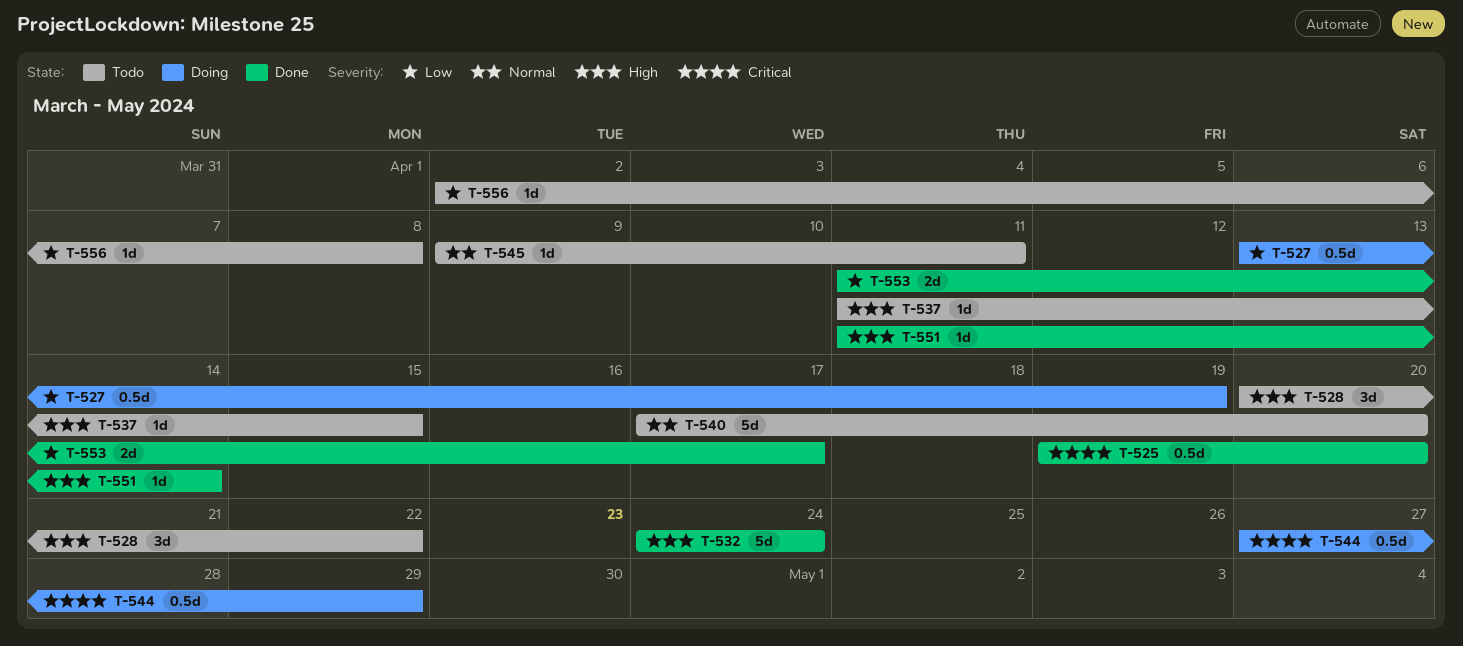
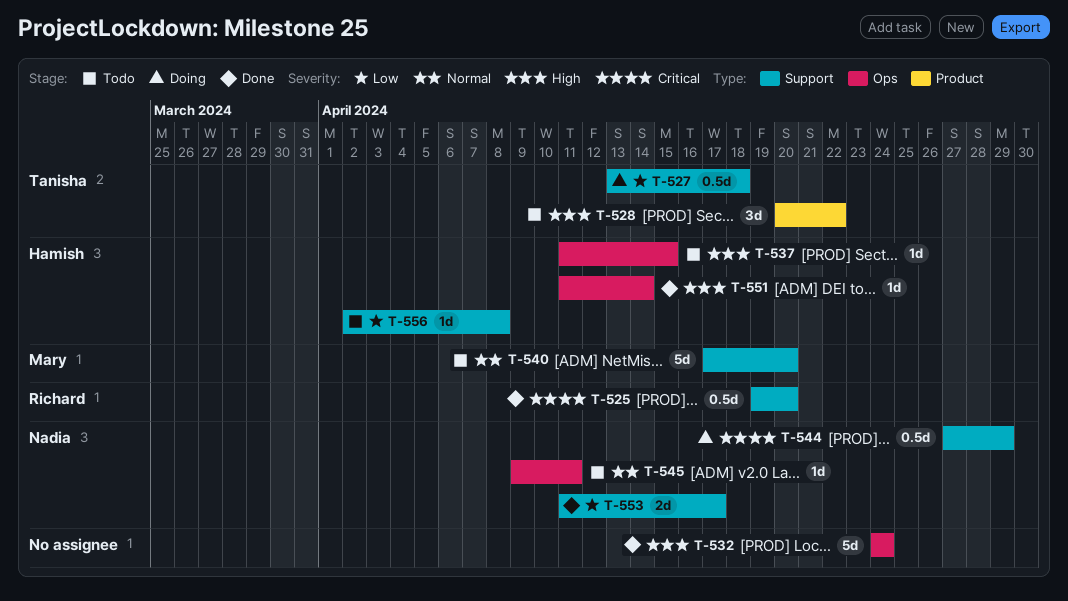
T-527, due: Apr 19 -> Apr 18

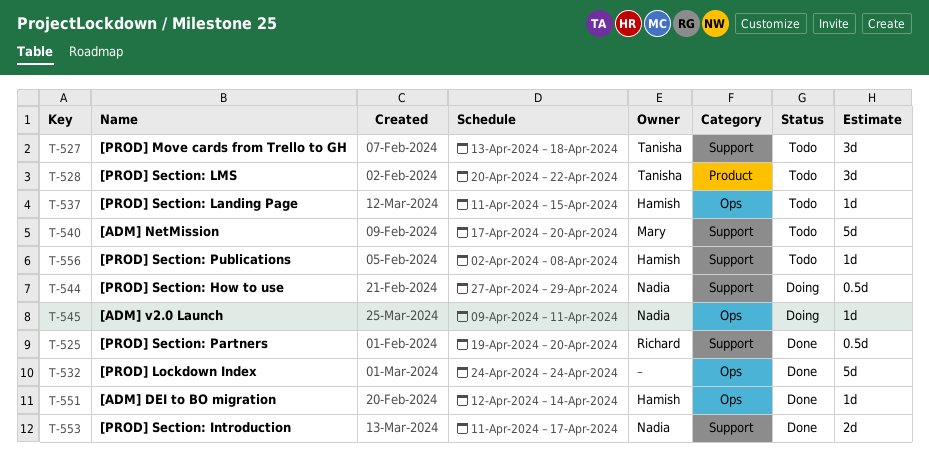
T-527, status: Doing -> Todo
T-527, estimate: 0.5d -> 3d
T-545, status: Todo -> Doing
T-551, start: Apr 11 -> Apr 12

